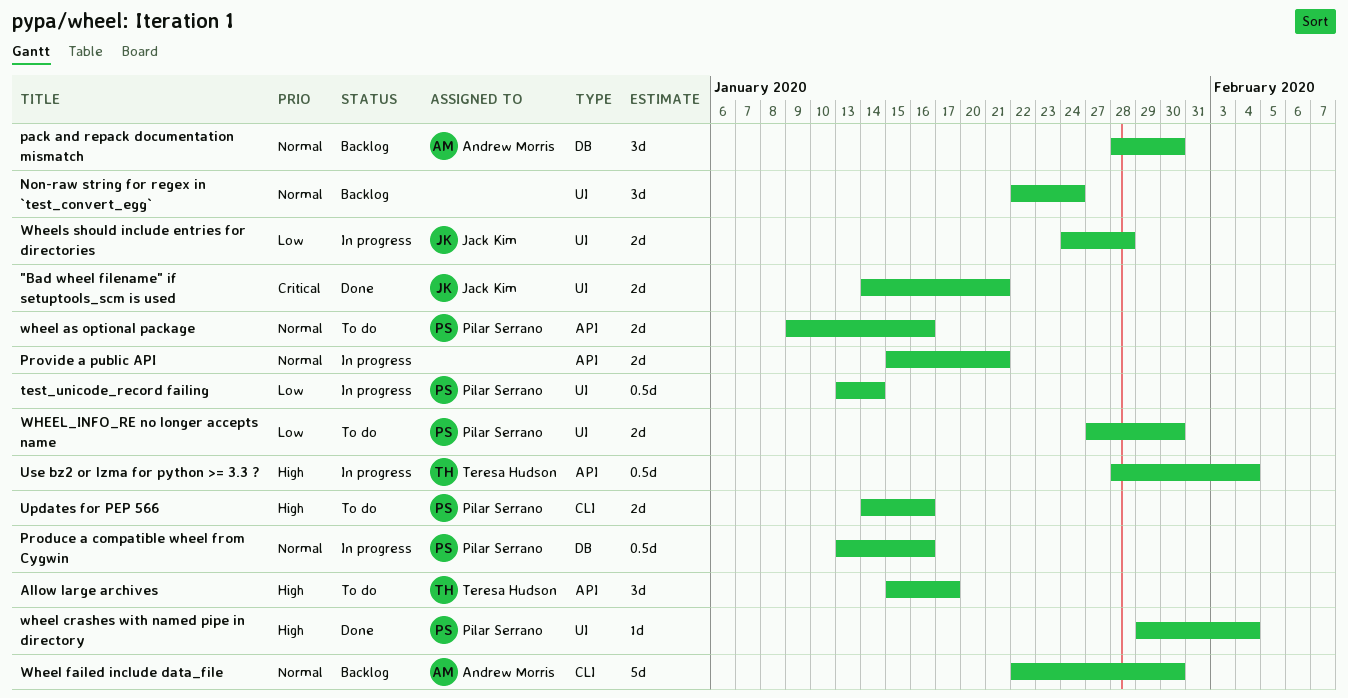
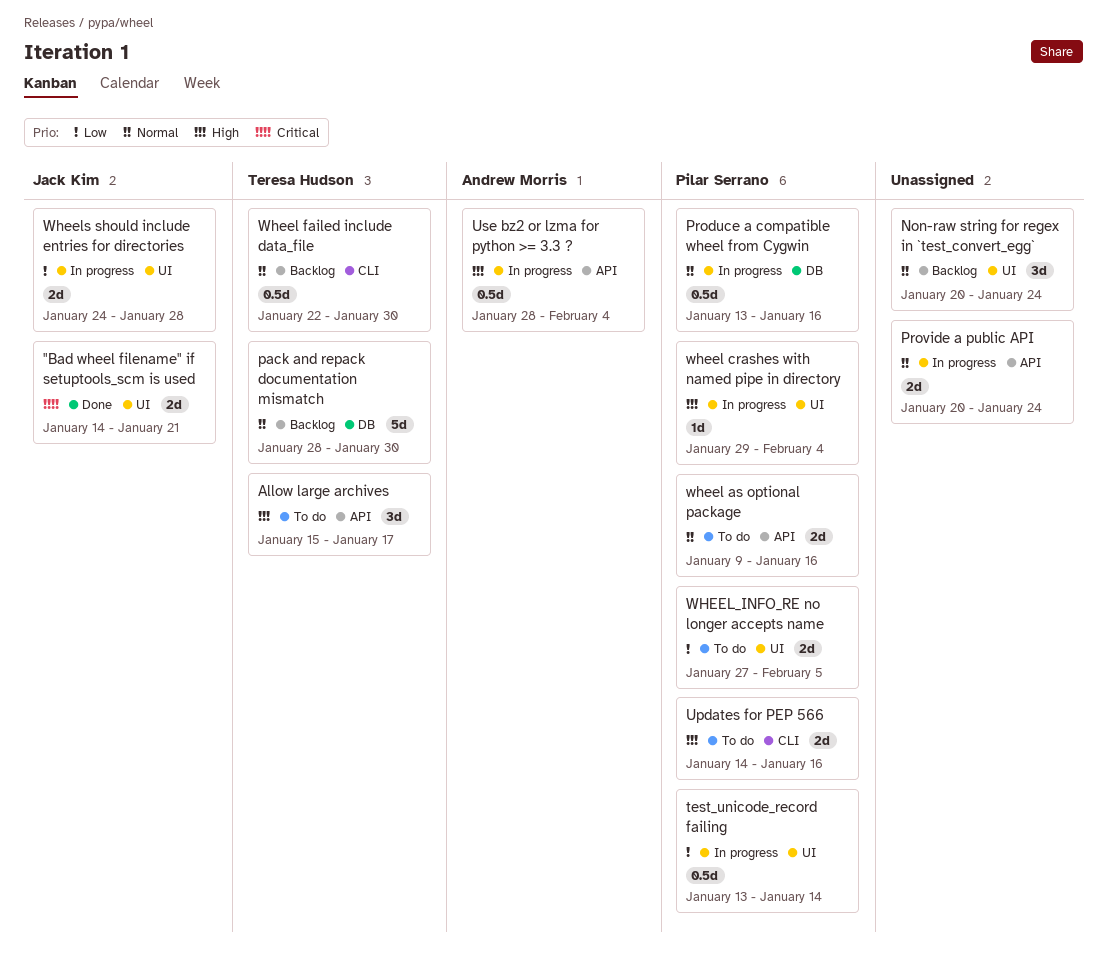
Non-raw string for regex in `test_convert_egg`, start: Jan 22 -> Jan 20
pack and repack documentation mismatch, owner: Andrew Morris -> Teresa Hudson
pack and repack documentation mismatch, estimate: 3d -> 5d
Provide a public API, start: Jan 15 -> Jan 20
Provide a public API, due: Jan 21 -> Jan 24
Use bz2 or lzma for python >= 3.3 ?, owner: Teresa Hudson -> Andrew Morris
wheel crashes with named pipe in directory, status: Done -> In progress
Wheel failed include data_file, owner: Andrew Morris -> Teresa Hudson
Wheel failed include data_file, estimate: 5d -> 0.5d
WHEEL_INFO_RE no longer accepts name, due: Jan 30 -> Feb 5

